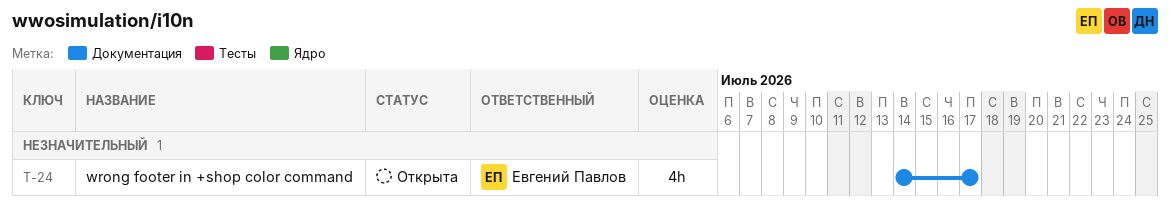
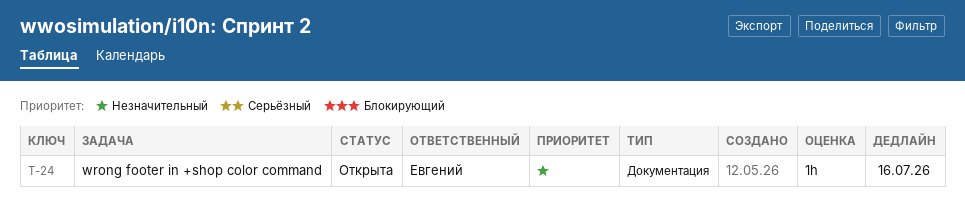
T-24, estimate: 4h -> 1h
T-24, due: Jul 17 -> Jul 16

